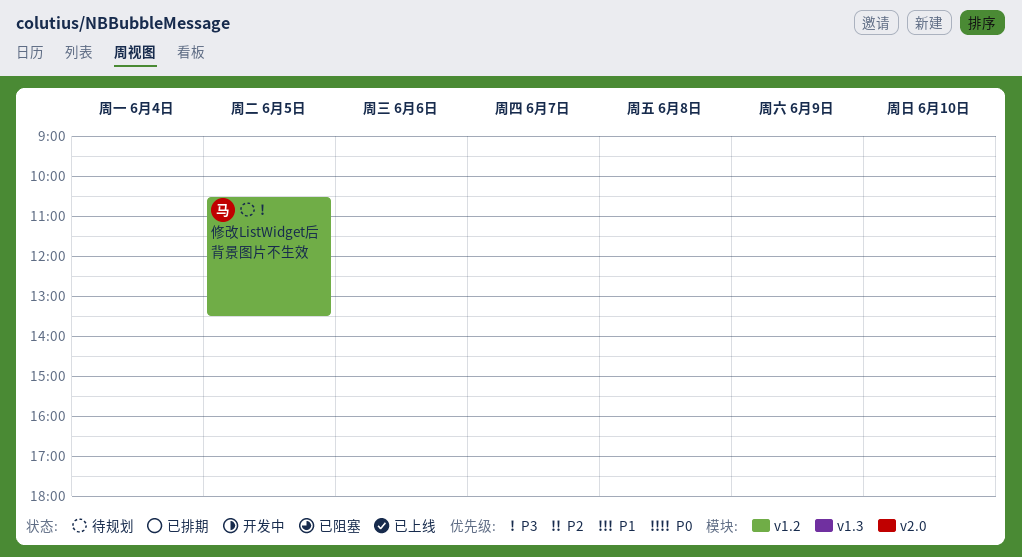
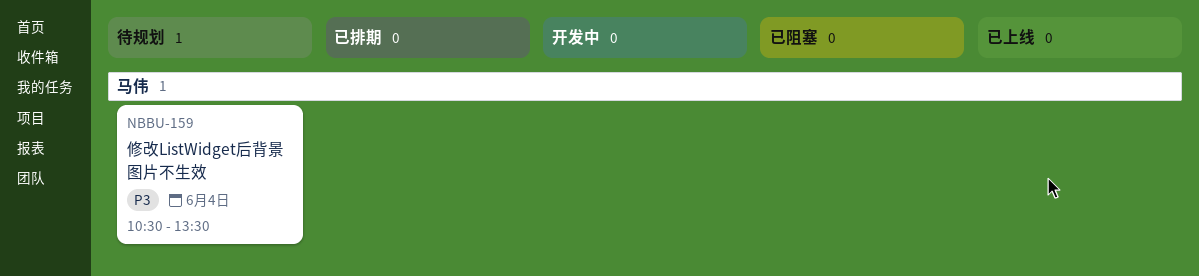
修改ListWidget后背景图片不生效, day: Jun 5 -> Jun 4

